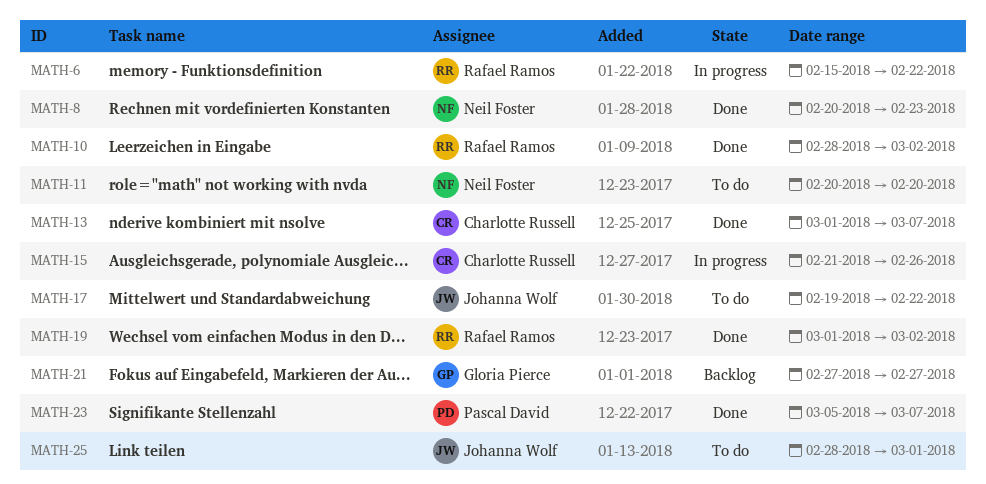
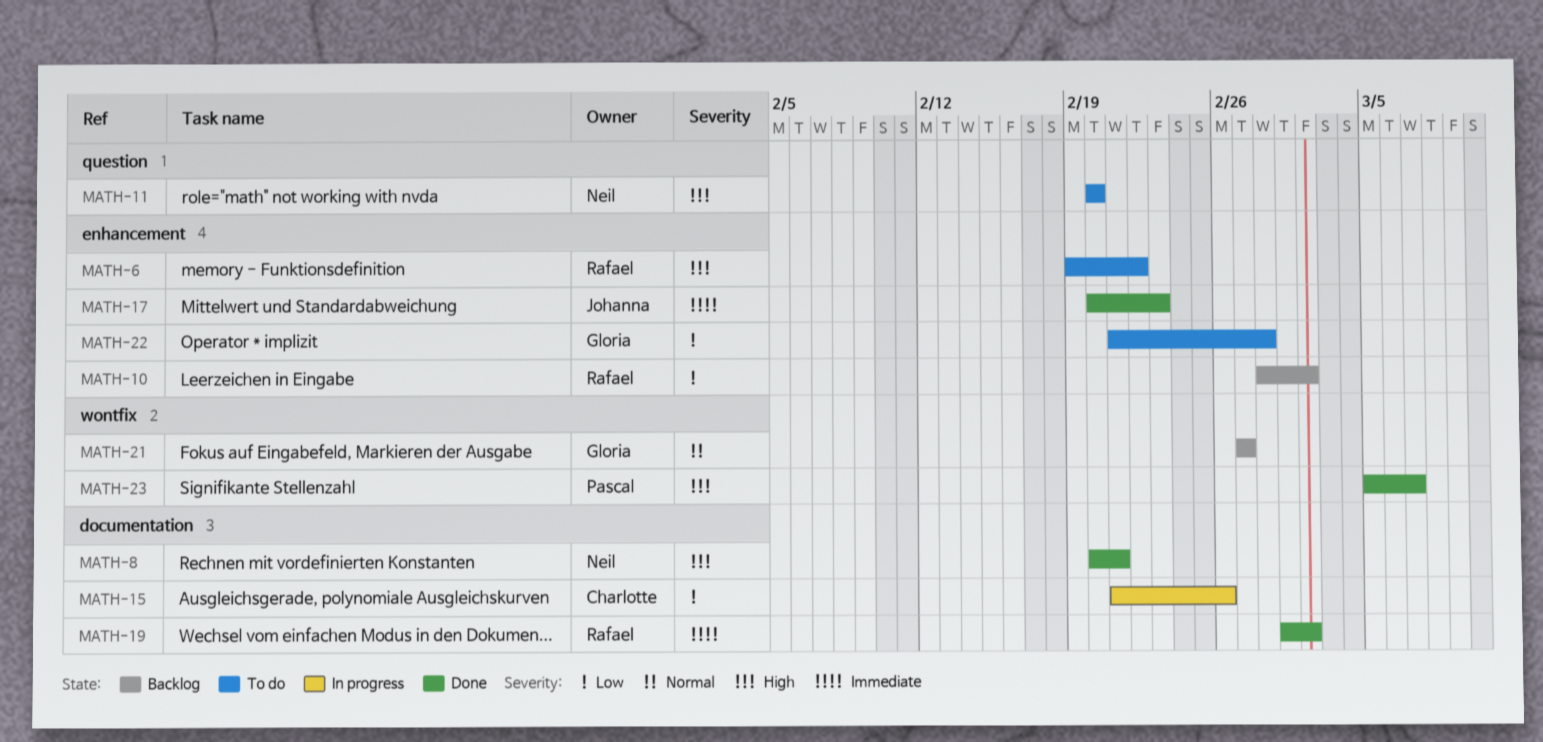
MATH-6, status: In progress -> To do
MATH-6, start: Feb 15 -> Feb 19
MATH-8, due: Feb 23 -> Feb 21
MATH-10, status: Done -> Backlog
MATH-13: present -> none
MATH-17, status: To do -> Done
MATH-17, start: Feb 19 -> Feb 20
MATH-17, due: Feb 22 -> Feb 23
MATH-22: none -> present
MATH-25: present -> none

